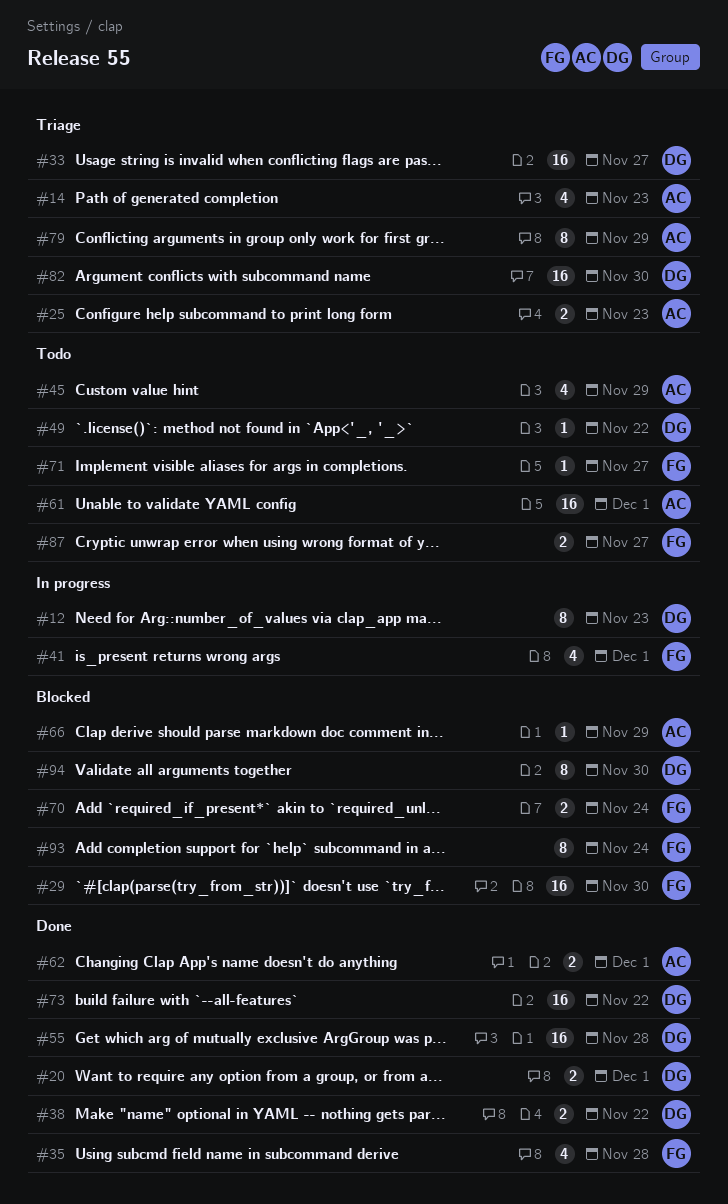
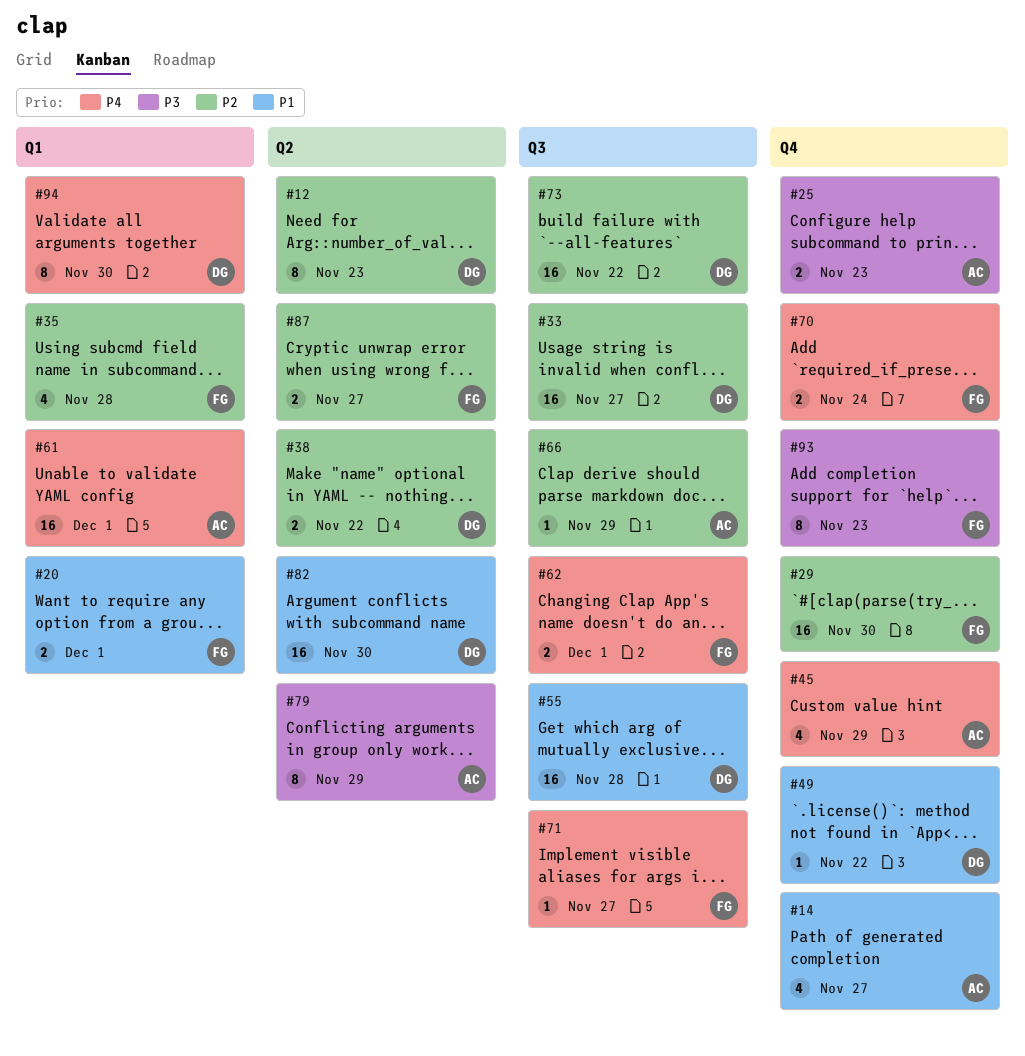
#14, due: Nov 23 -> Nov 27
#20, owner: DG -> FG
#41: present -> none
#62, owner: AC -> FG
#93, due: Nov 24 -> Nov 23

